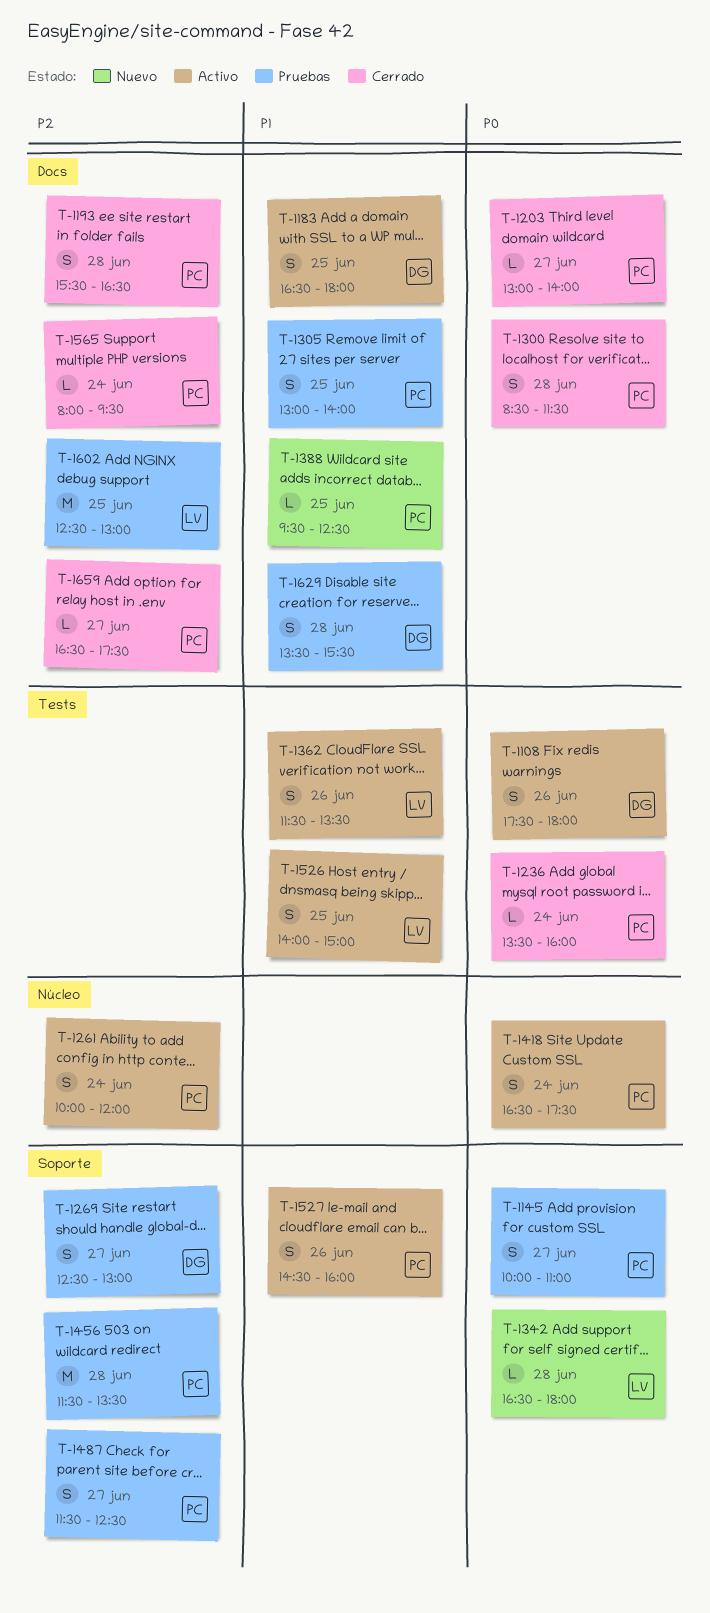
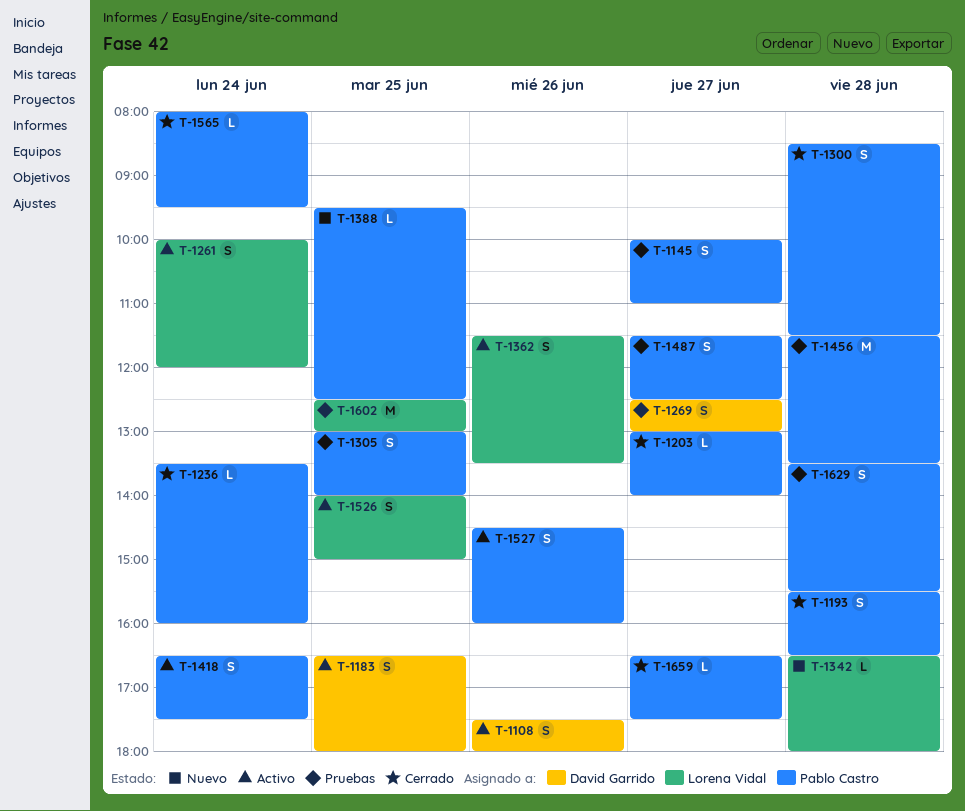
T-1261, owner: Pablo Castro -> Lorena Vidal
T-1629, owner: David Garrido -> Pablo Castro

